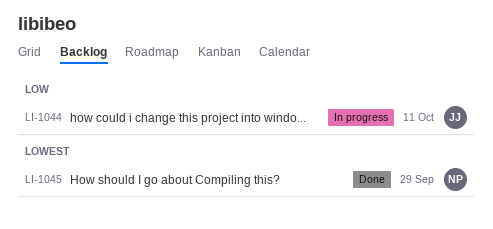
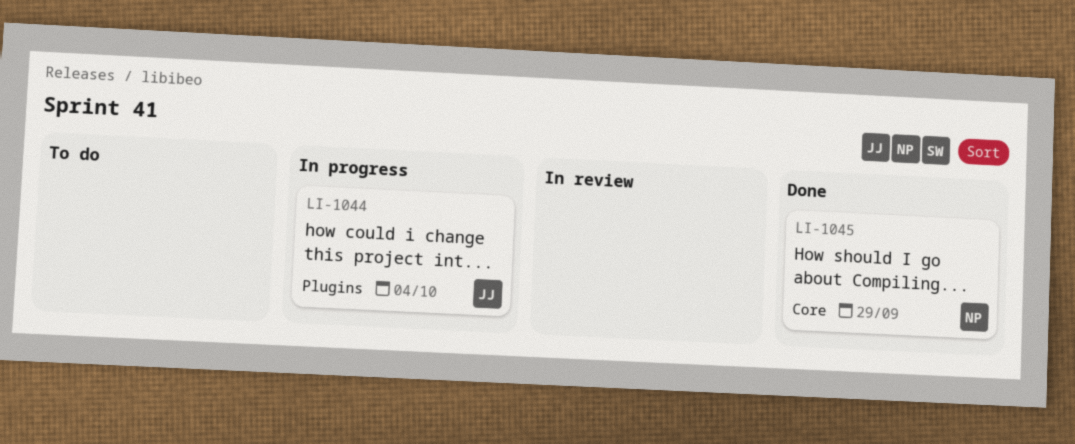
LI-1044, due: Oct 11 -> Oct 4

